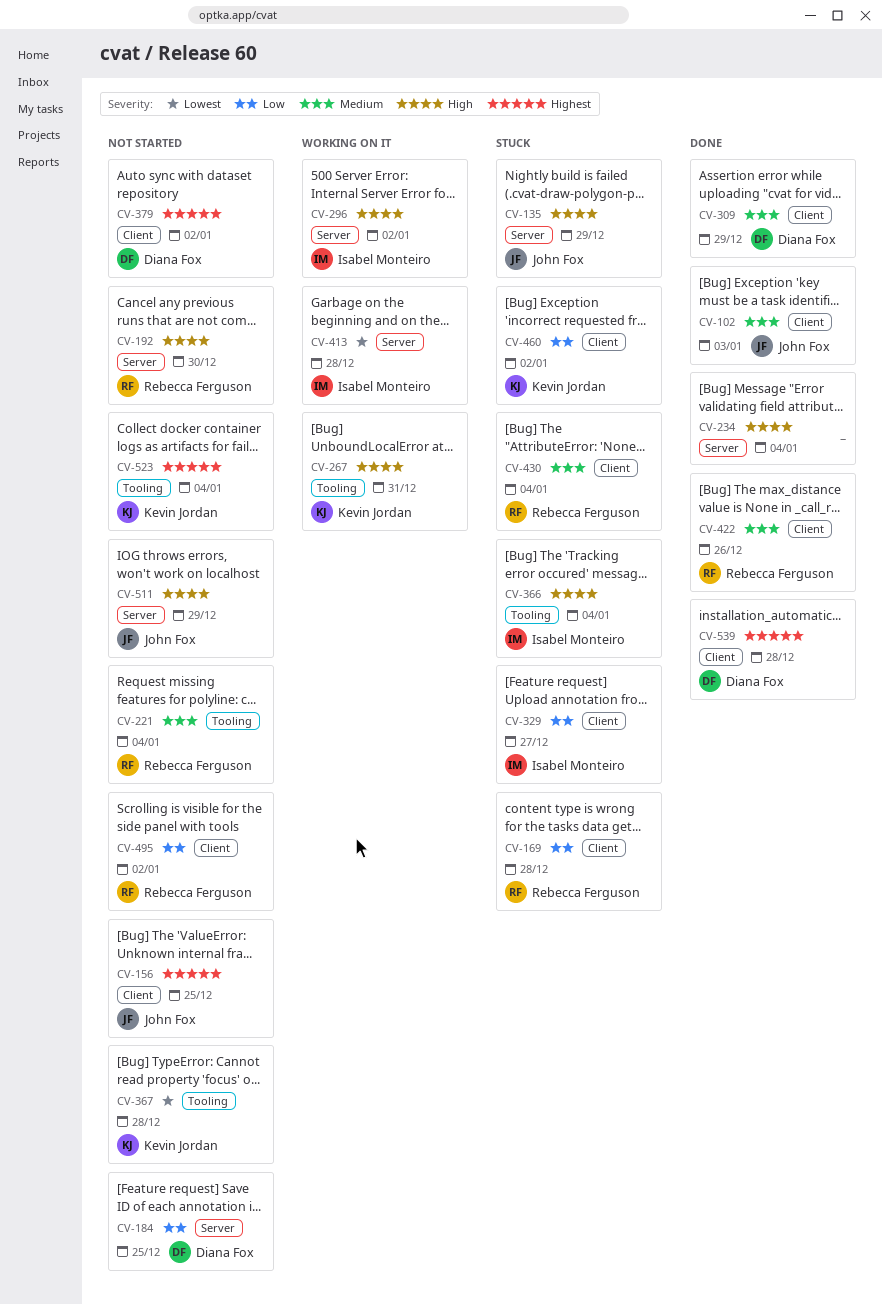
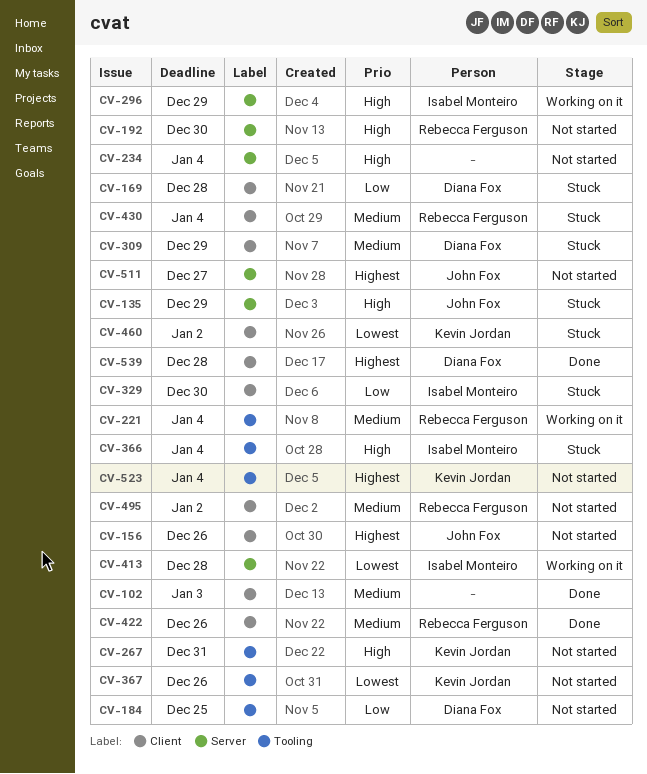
CV-102, owner: John Fox -> none
CV-156, due: Dec 25 -> Dec 26
CV-169, owner: Rebecca Ferguson -> Diana Fox
CV-184, label: Server -> Tooling
CV-221, status: Not started -> Working on it
CV-234, status: Done -> Not started
CV-267, status: Working on it -> Not started
CV-296, due: Jan 2 -> Dec 29
CV-309, status: Done -> Stuck
CV-329, due: Dec 27 -> Dec 30
CV-367, due: Dec 28 -> Dec 26
CV-379: present -> none
CV-460, priority: Low -> Lowest
CV-495, priority: Low -> Medium
CV-511, priority: High -> Highest
CV-511, due: Dec 29 -> Dec 27

